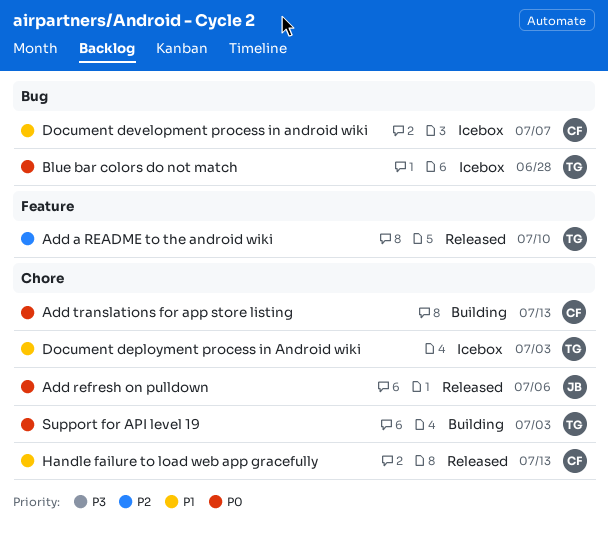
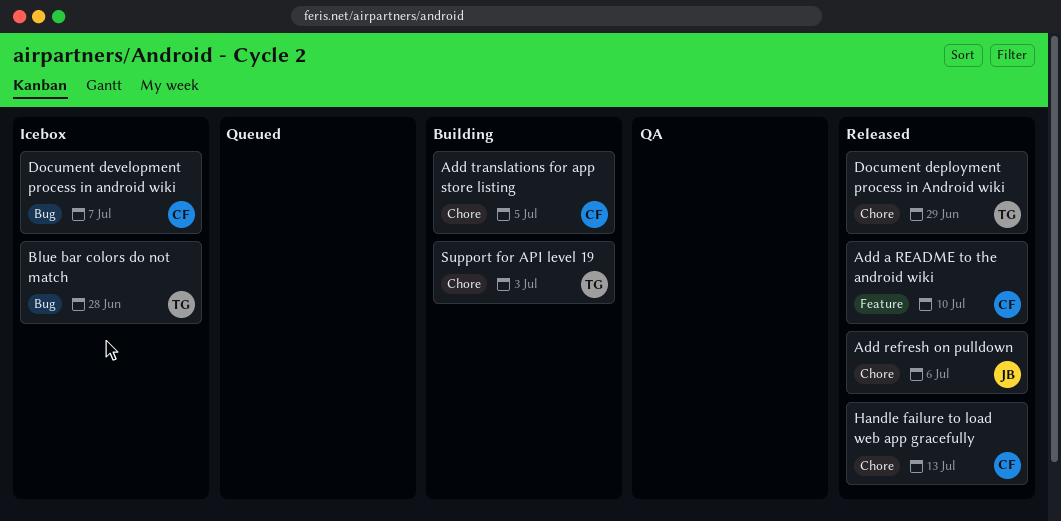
Add a README to the android wiki, owner: TG -> CF
Add translations for app store listing, due: Jul 13 -> Jul 5
Document deployment process in Android wiki, status: Icebox -> Released
Document deployment process in Android wiki, due: Jul 3 -> Jun 29

